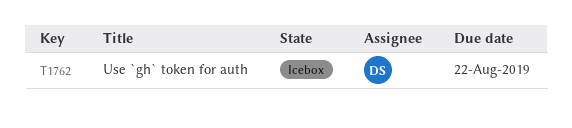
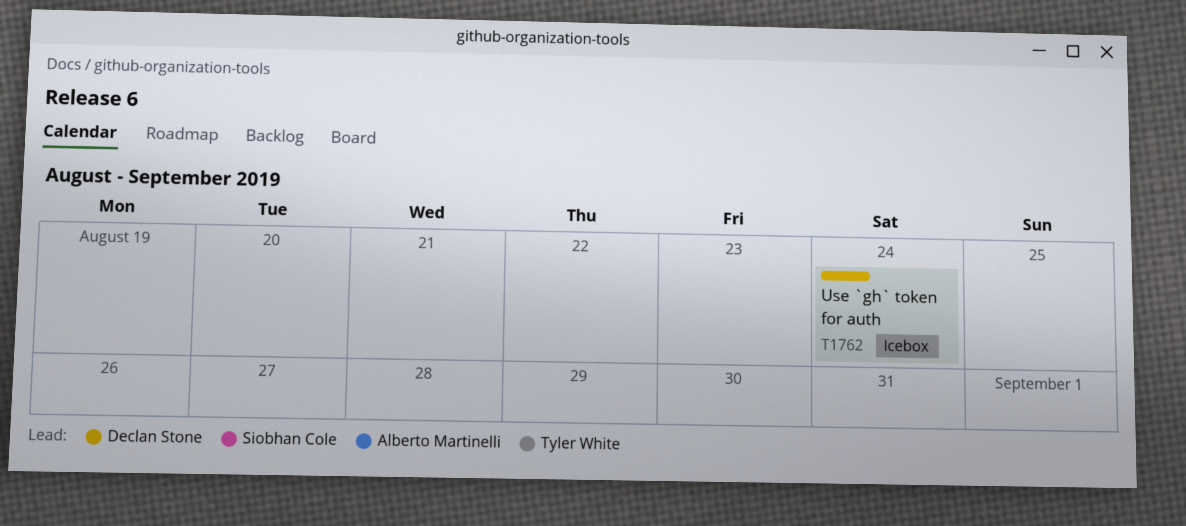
T1762, due: Aug 22 -> Aug 24

